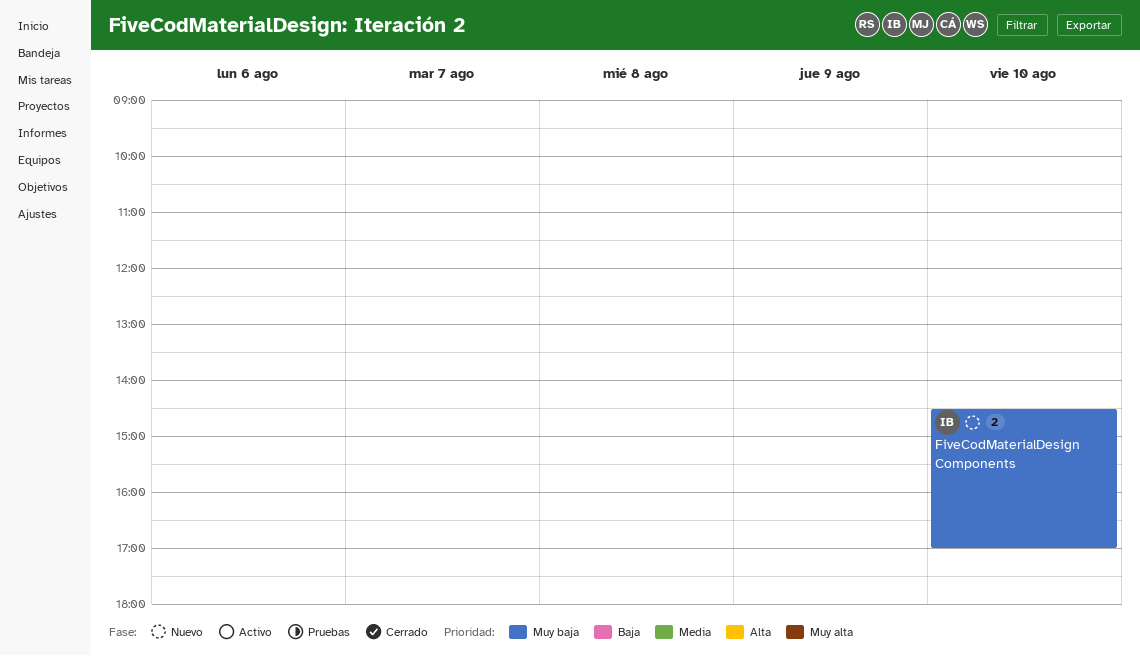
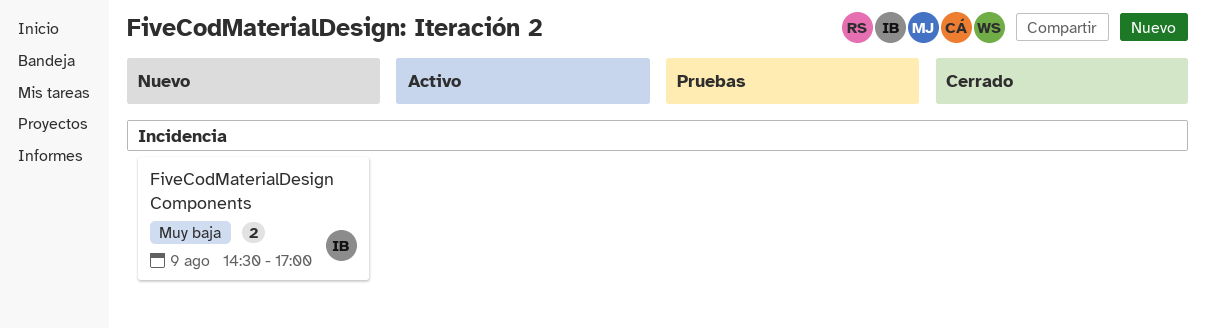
FiveCodMaterialDesign Components, day: Aug 10 -> Aug 9

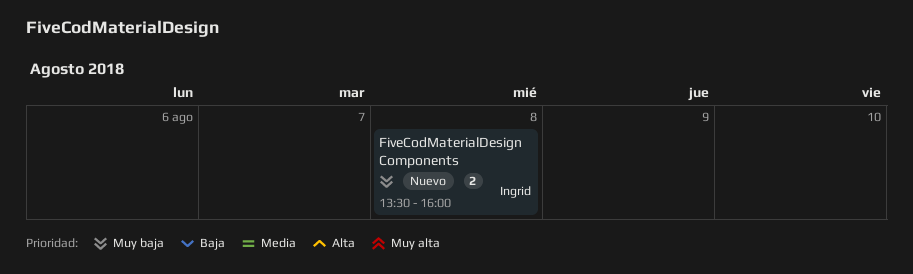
FiveCodMaterialDesign Components, day: Aug 9 -> Aug 8
FiveCodMaterialDesign Components, begins: 14:30 -> 13:30
FiveCodMaterialDesign Components, ends: 17:00 -> 16:00

